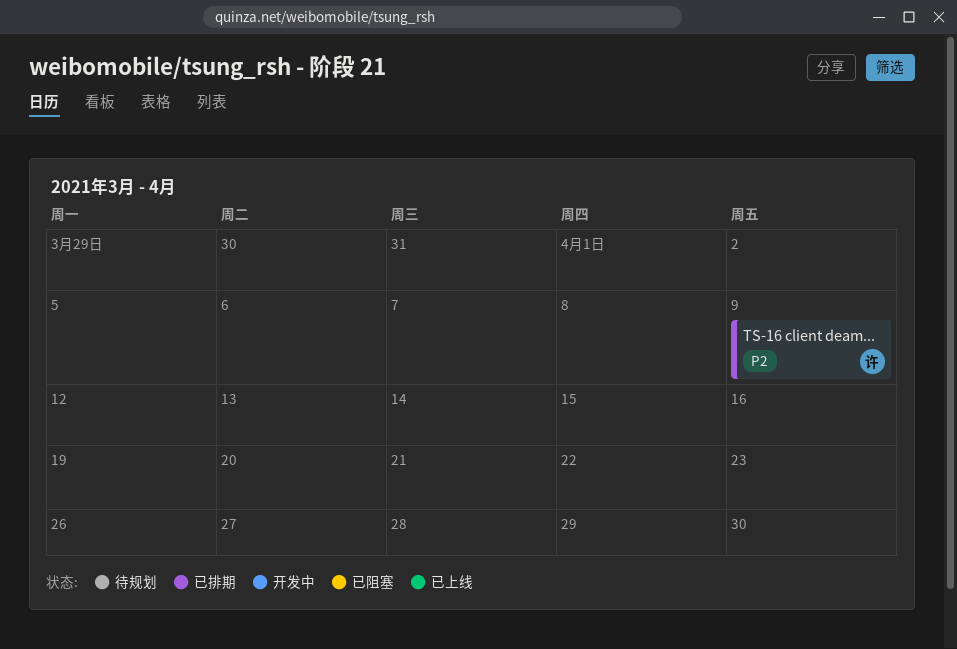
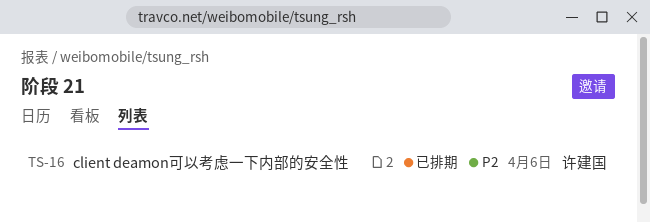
TS-16, due: Apr 9 -> Apr 6

